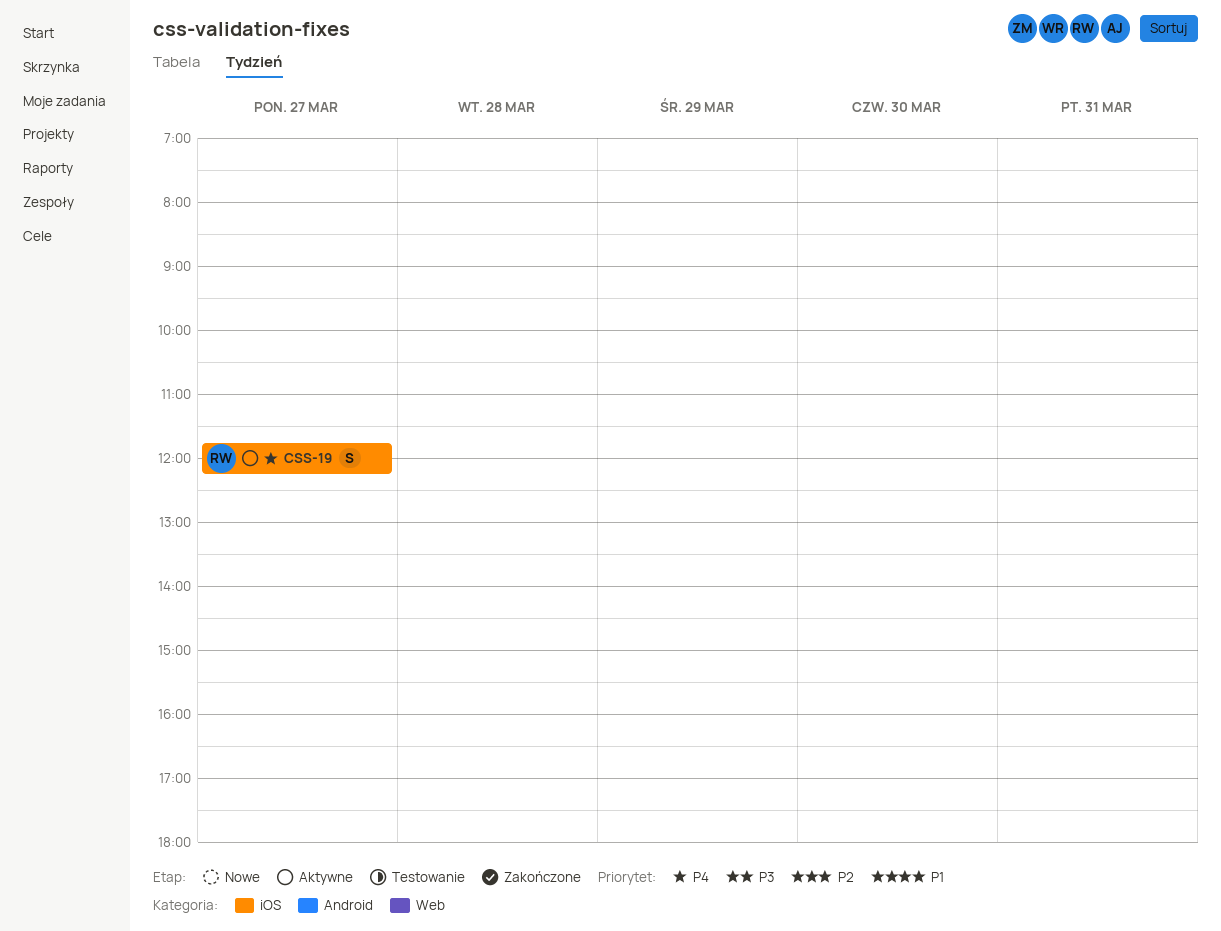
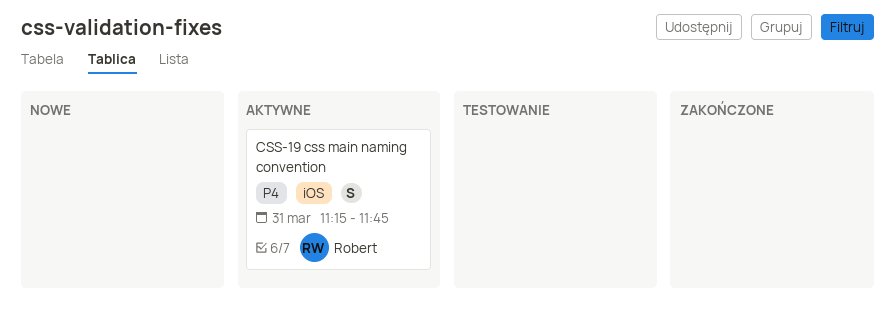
CSS-19, day: Mar 27 -> Mar 31
CSS-19, begins: 11:45 -> 11:15
CSS-19, ends: 12:15 -> 11:45

